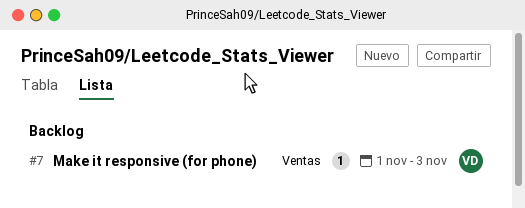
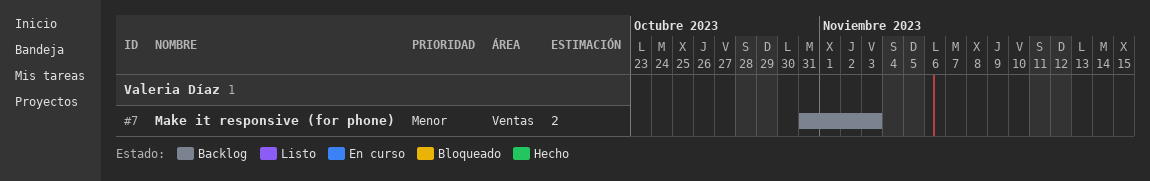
#7, estimate: 1 -> 2
#7, start: Nov 1 -> Oct 31

